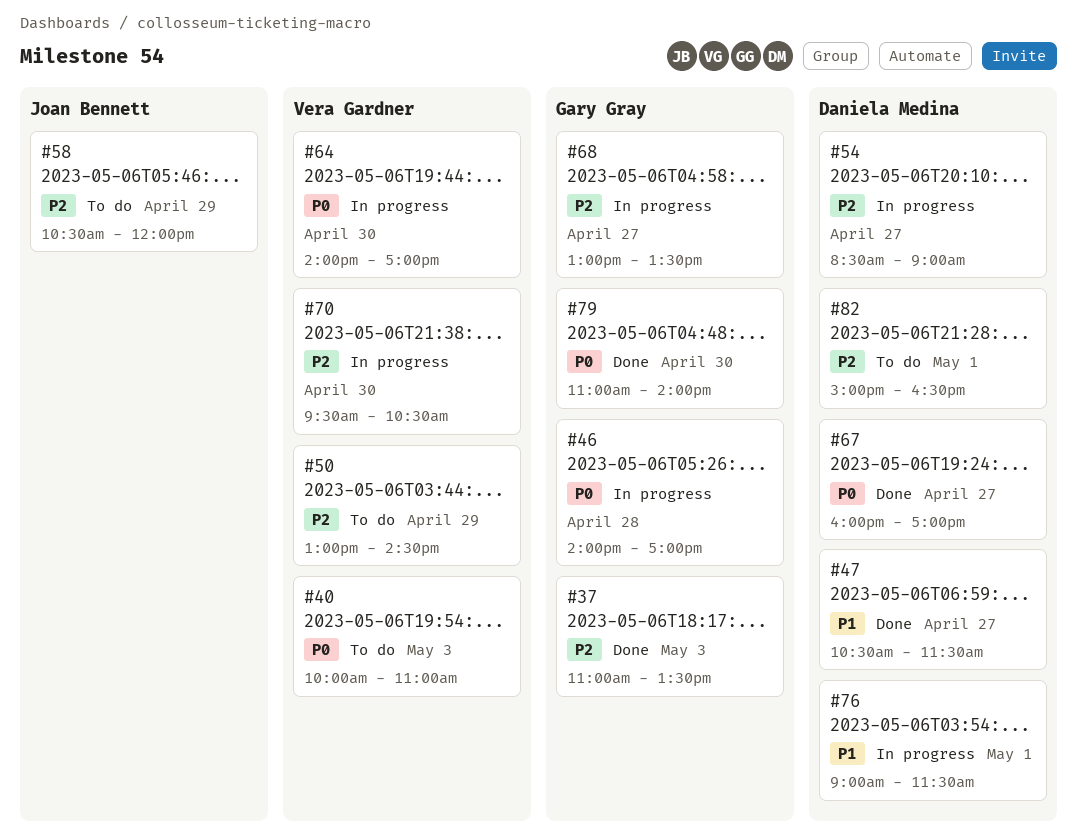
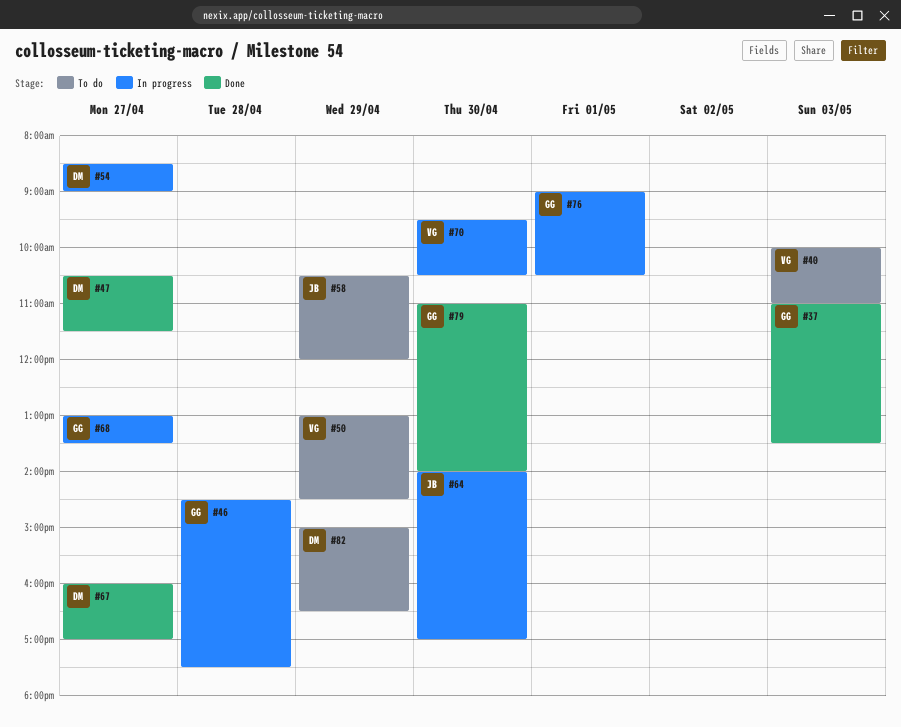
#46, begins: 14:00 -> 14:30
#46, ends: 17:00 -> 17:30
#64, owner: Vera Gardner -> Joan Bennett
#76, owner: Daniela Medina -> Gary Gray
#76, ends: 11:30 -> 10:30
#82, day: May 1 -> Apr 29

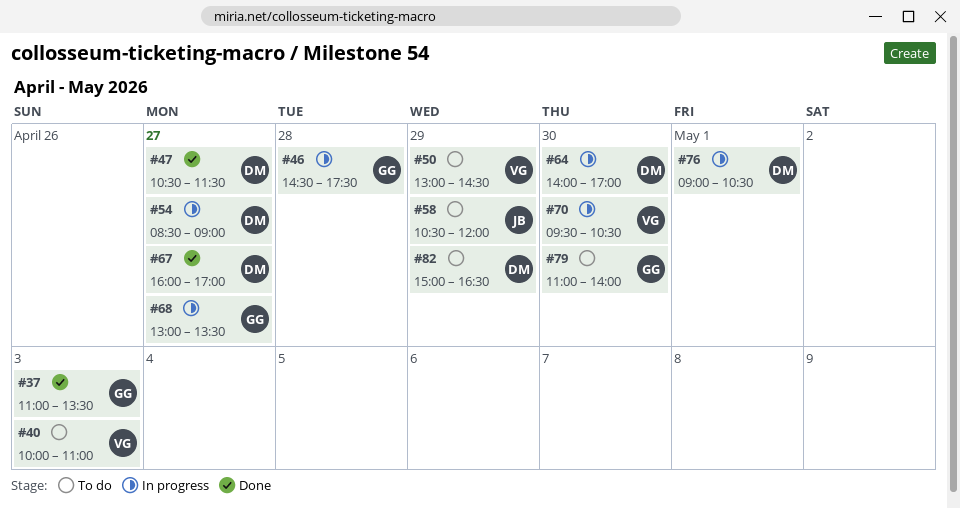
#64, owner: JB -> DM
#76, owner: GG -> DM
#79, status: Done -> To do

